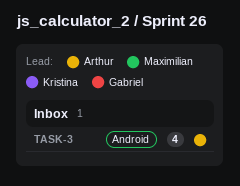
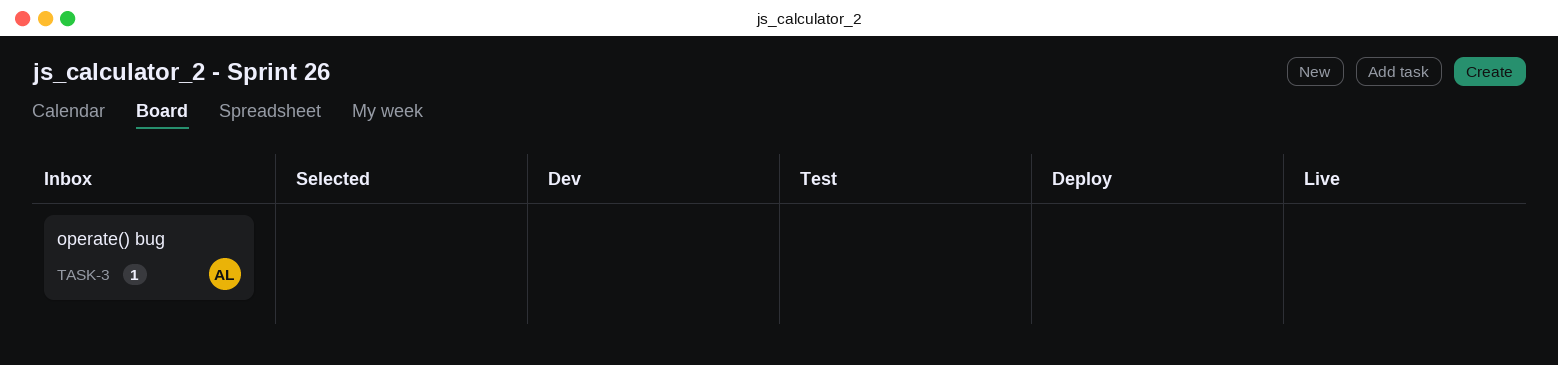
TASK-3, estimate: 4 -> 1

